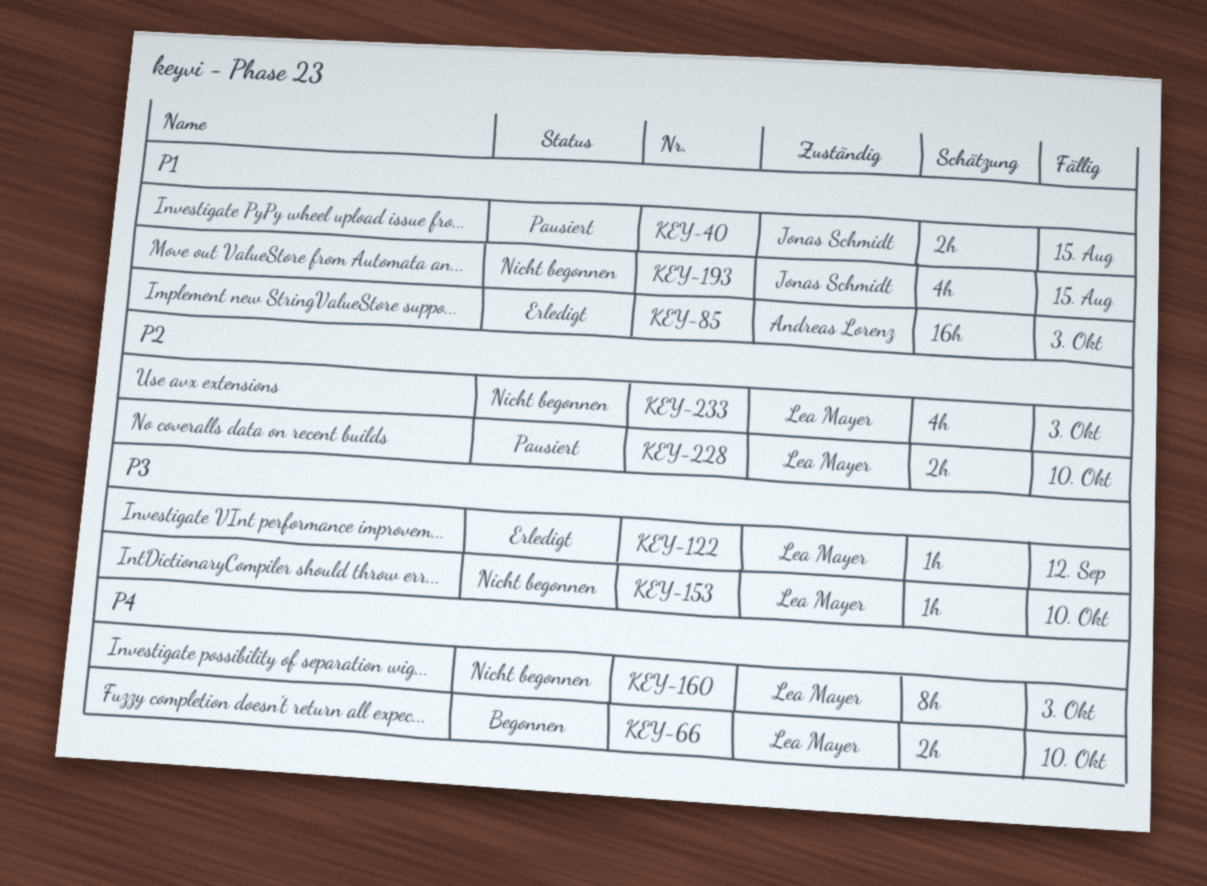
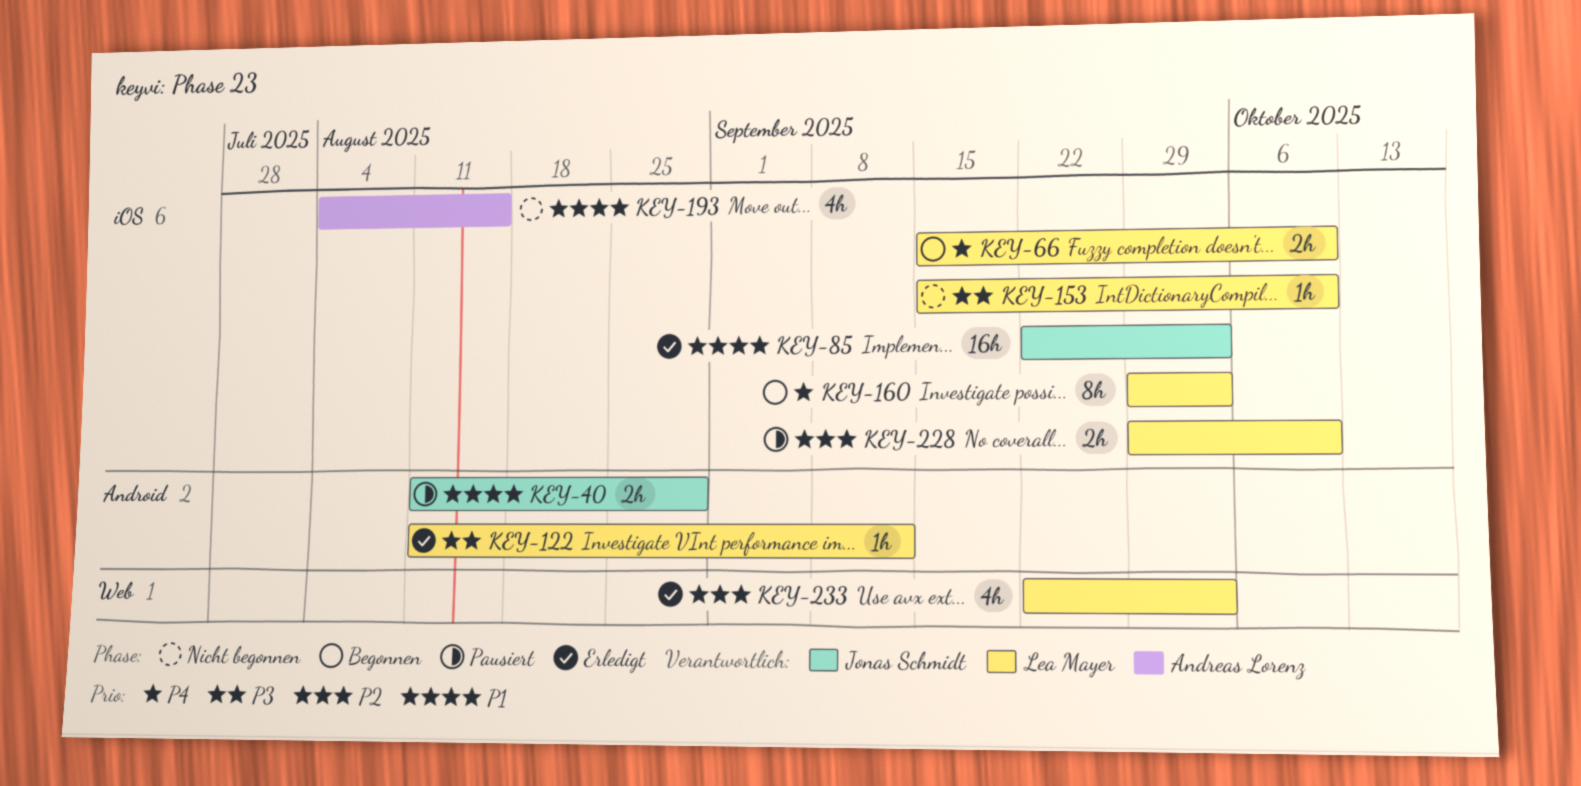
KEY-40, due: Aug 15 -> Aug 29
KEY-85, owner: Andreas Lorenz -> Jonas Schmidt
KEY-160, status: Nicht begonnen -> Begonnen
KEY-193, owner: Jonas Schmidt -> Andreas Lorenz
KEY-233, status: Nicht begonnen -> Erledigt

